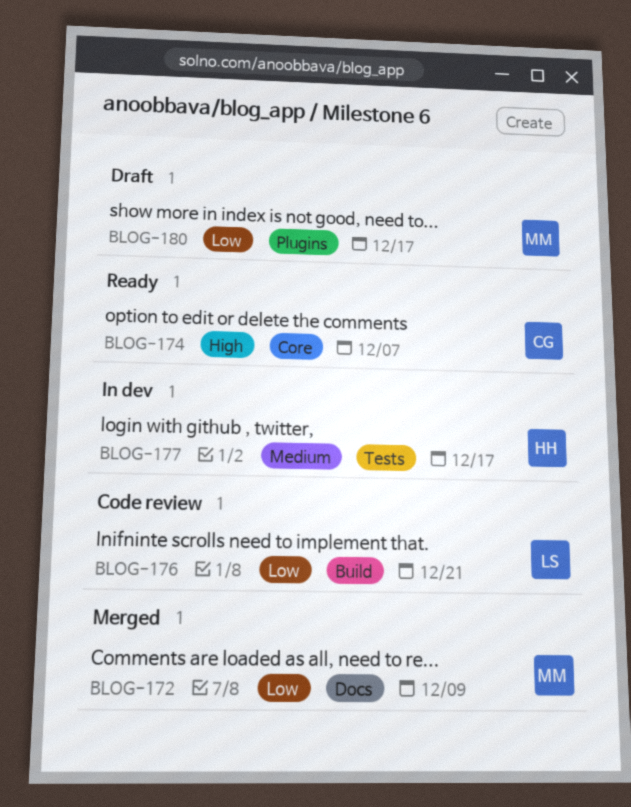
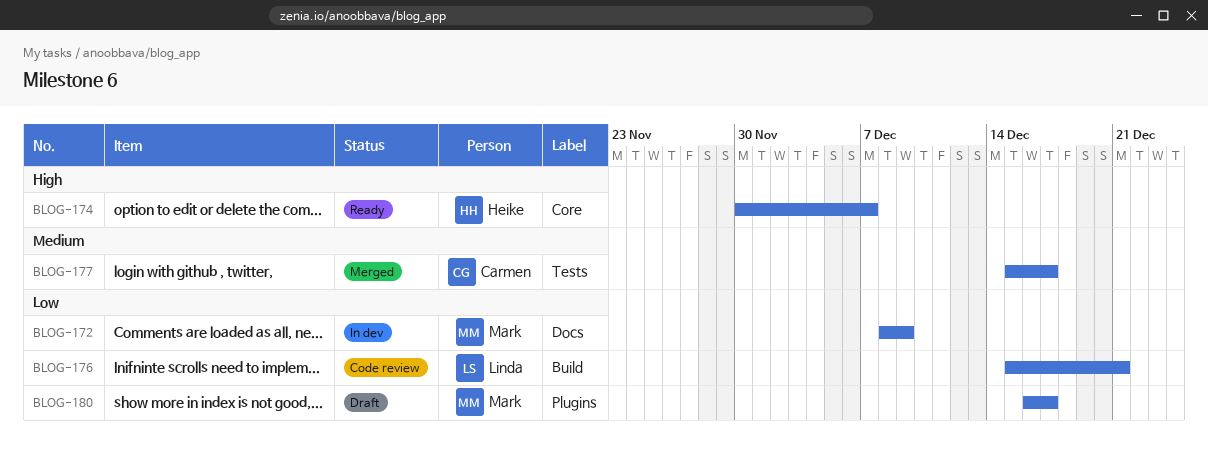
BLOG-172, status: Merged -> In dev
BLOG-174, owner: Carmen -> Heike
BLOG-177, status: In dev -> Merged
BLOG-177, owner: Heike -> Carmen

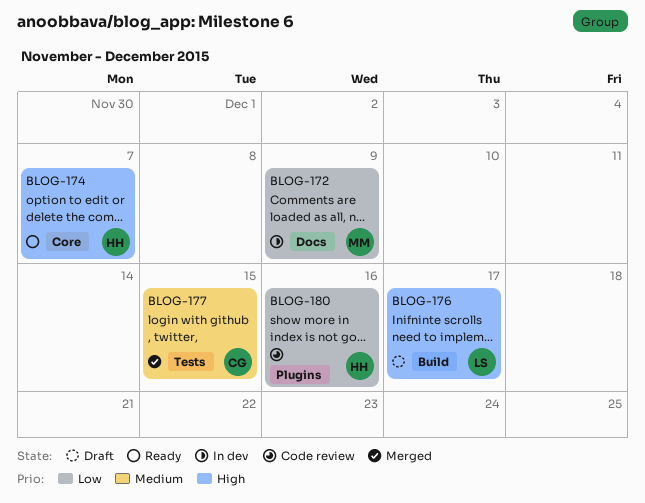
BLOG-176, status: Code review -> Draft
BLOG-176, priority: Low -> High
BLOG-176, due: Dec 21 -> Dec 17
BLOG-177, due: Dec 17 -> Dec 15
BLOG-180, status: Draft -> Code review
BLOG-180, owner: Mark -> Heike
BLOG-180, due: Dec 17 -> Dec 16

